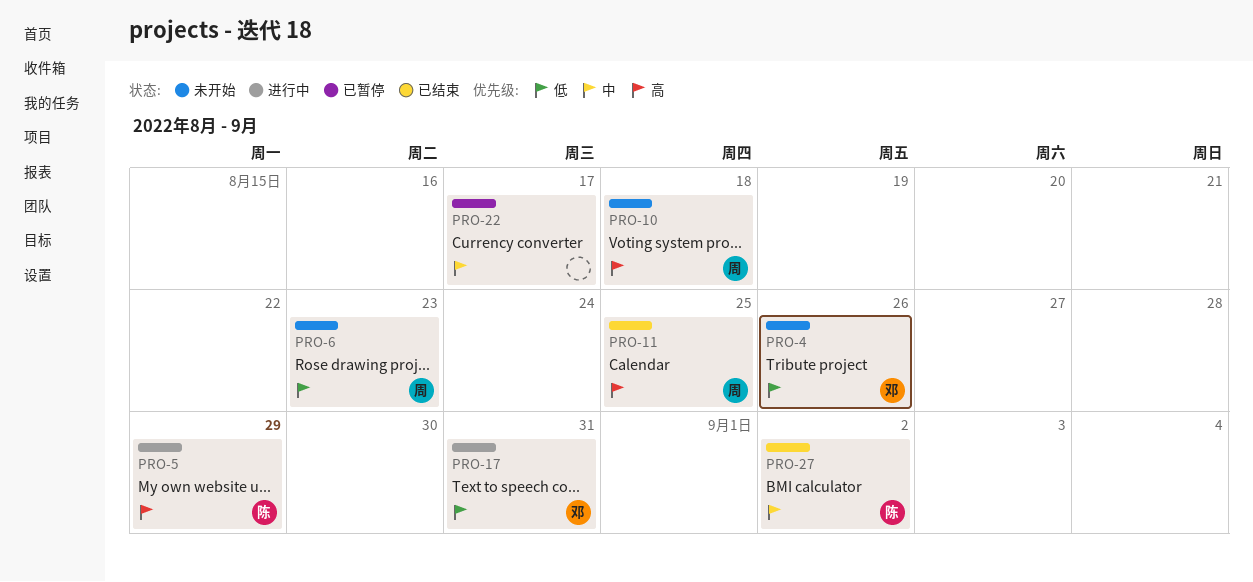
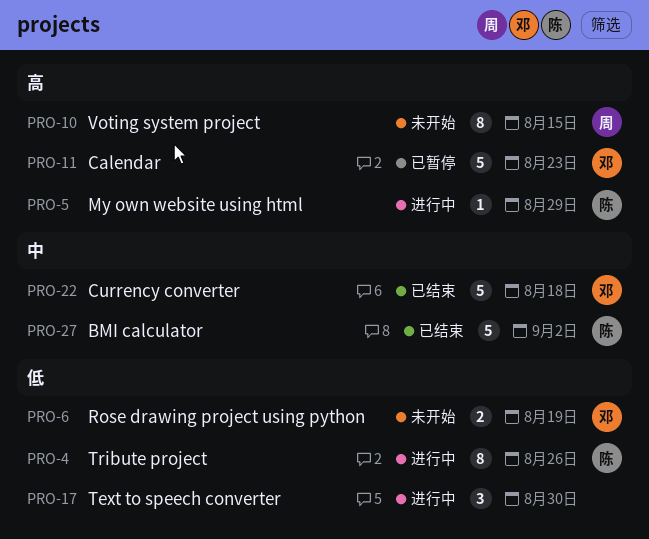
PRO-4, status: 未开始 -> 进行中
PRO-4, owner: 邓 -> 陈
PRO-6, owner: 周 -> 邓
PRO-6, due: Aug 23 -> Aug 19
PRO-10, due: Aug 18 -> Aug 15
PRO-11, status: 已结束 -> 已暂停
PRO-11, owner: 周 -> 邓
PRO-11, due: Aug 25 -> Aug 23
PRO-17, owner: 邓 -> none
PRO-17, due: Aug 31 -> Aug 30
PRO-22, status: 已暂停 -> 已结束
PRO-22, owner: none -> 邓
PRO-22, due: Aug 17 -> Aug 18

